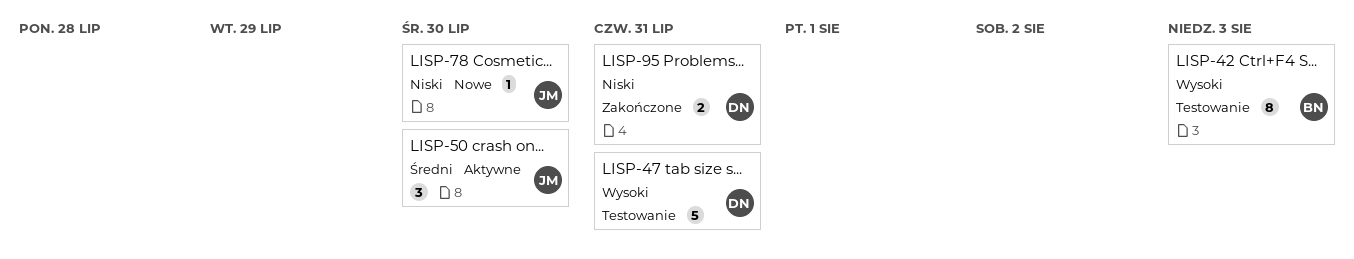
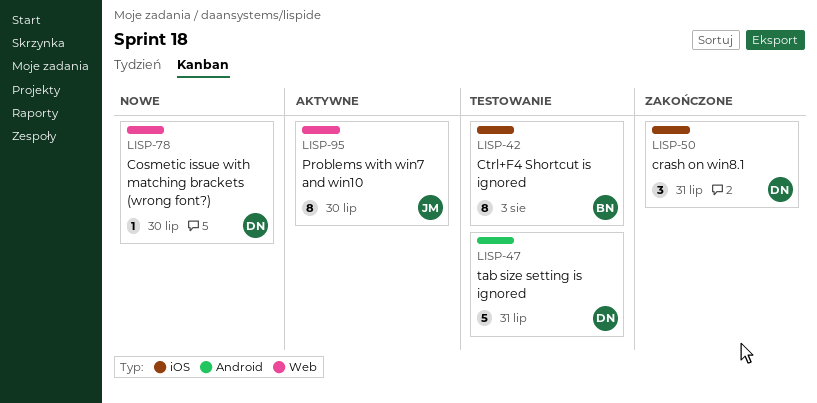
LISP-50, status: Aktywne -> Zakończone
LISP-50, owner: JM -> DN
LISP-50, due: Jul 30 -> Jul 31
LISP-78, owner: JM -> DN
LISP-95, status: Zakończone -> Aktywne
LISP-95, owner: DN -> JM
LISP-95, estimate: 2 -> 8
LISP-95, due: Jul 31 -> Jul 30

